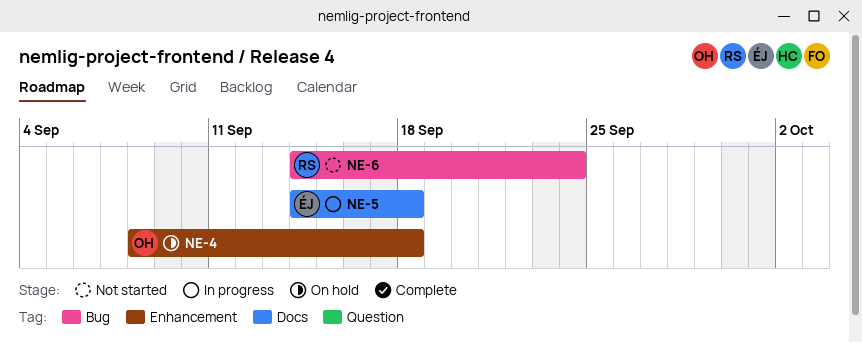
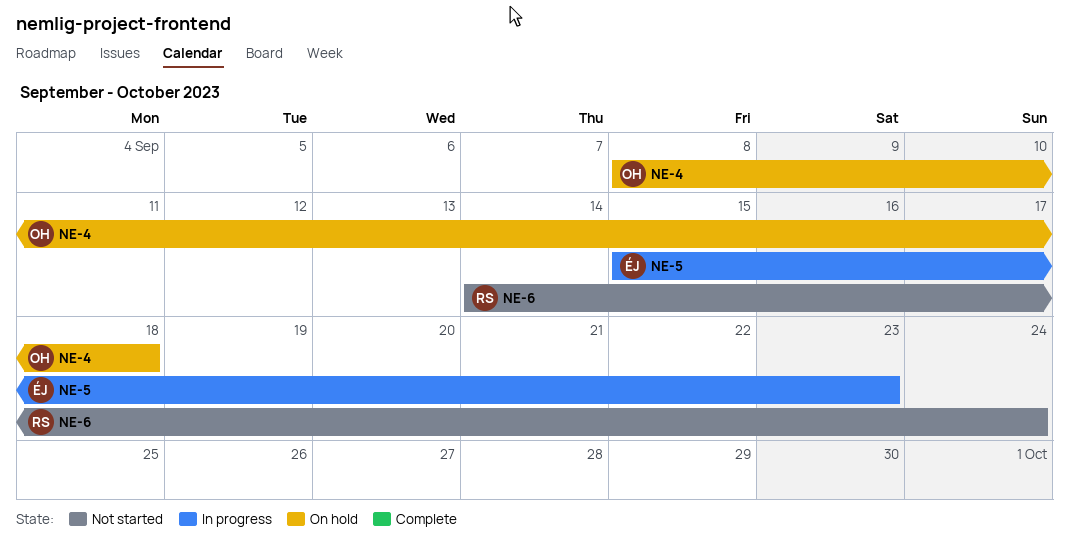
NE-5, start: Sep 14 -> Sep 15
NE-5, due: Sep 18 -> Sep 23

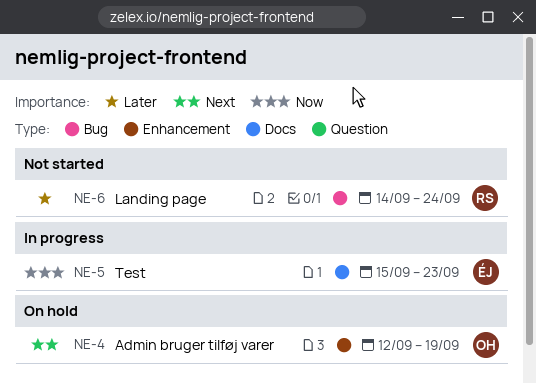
NE-4, start: Sep 8 -> Sep 12
NE-4, due: Sep 18 -> Sep 19

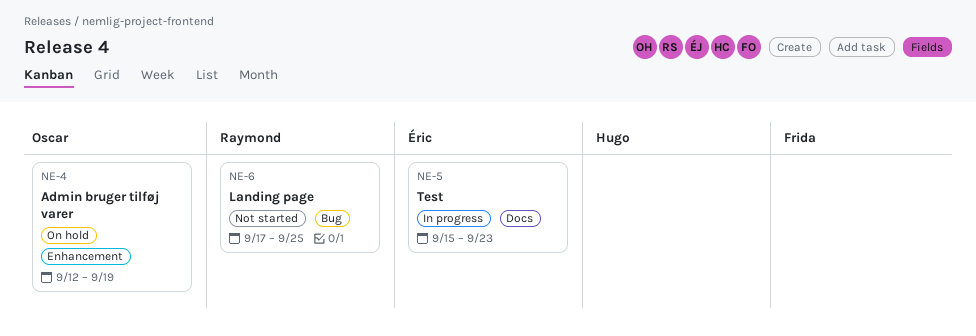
NE-6, start: Sep 14 -> Sep 17
NE-6, due: Sep 24 -> Sep 25

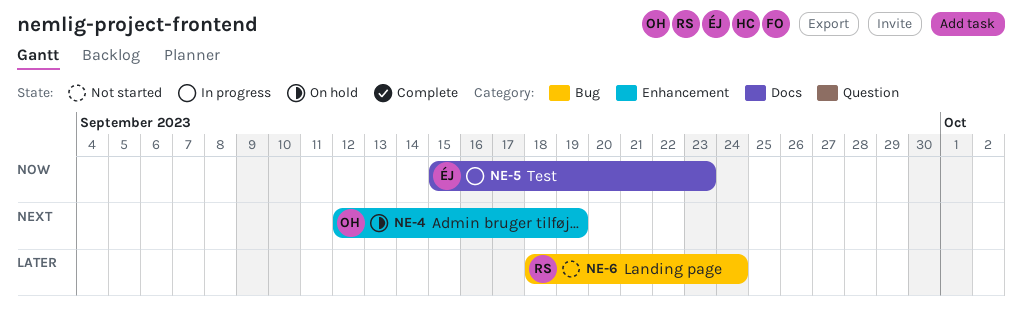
NE-6, start: Sep 17 -> Sep 18
NE-6, due: Sep 25 -> Sep 24

